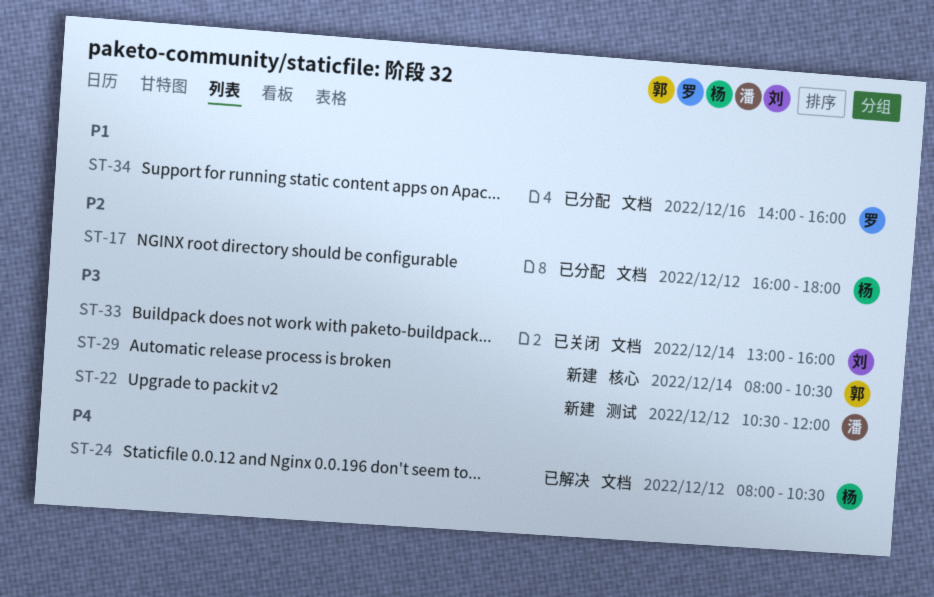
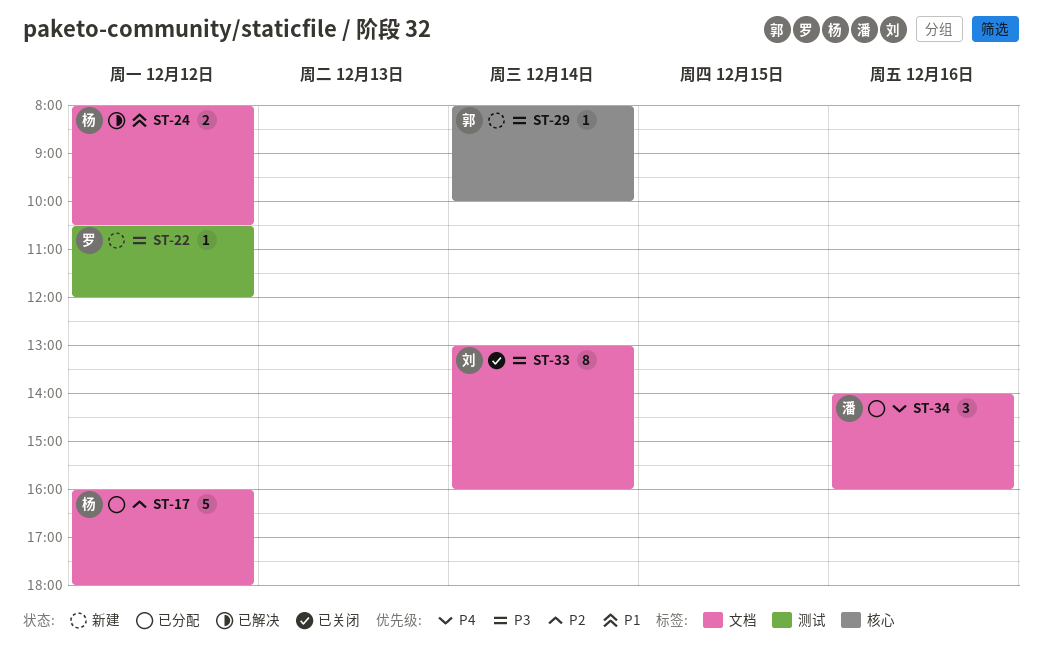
ST-22, owner: 潘 -> 罗
ST-24, priority: P4 -> P1
ST-29, ends: 10:30 -> 10:00
ST-34, owner: 罗 -> 潘
ST-34, priority: P1 -> P4

